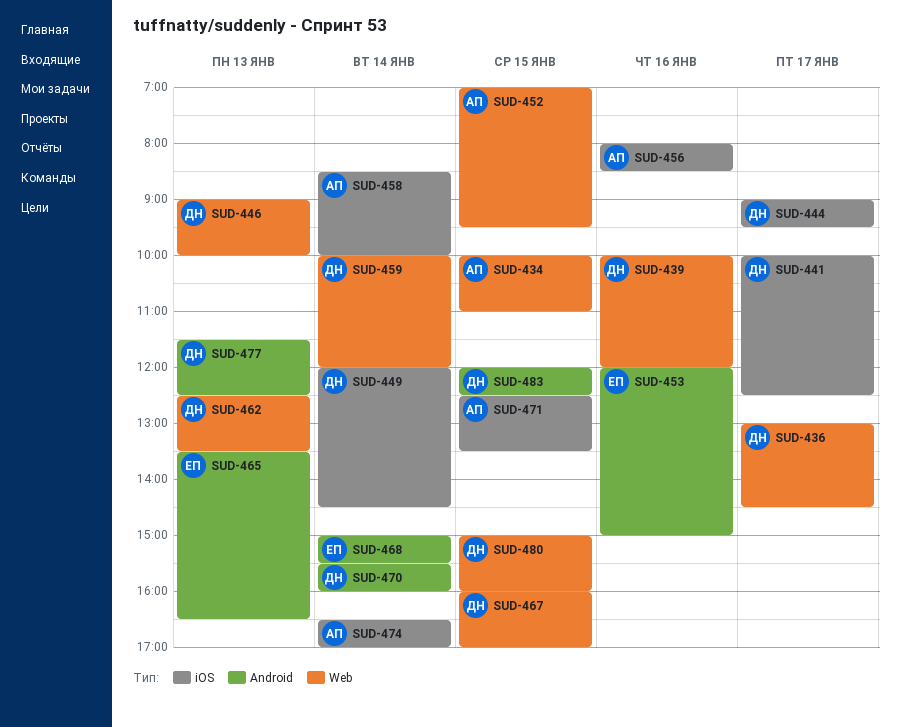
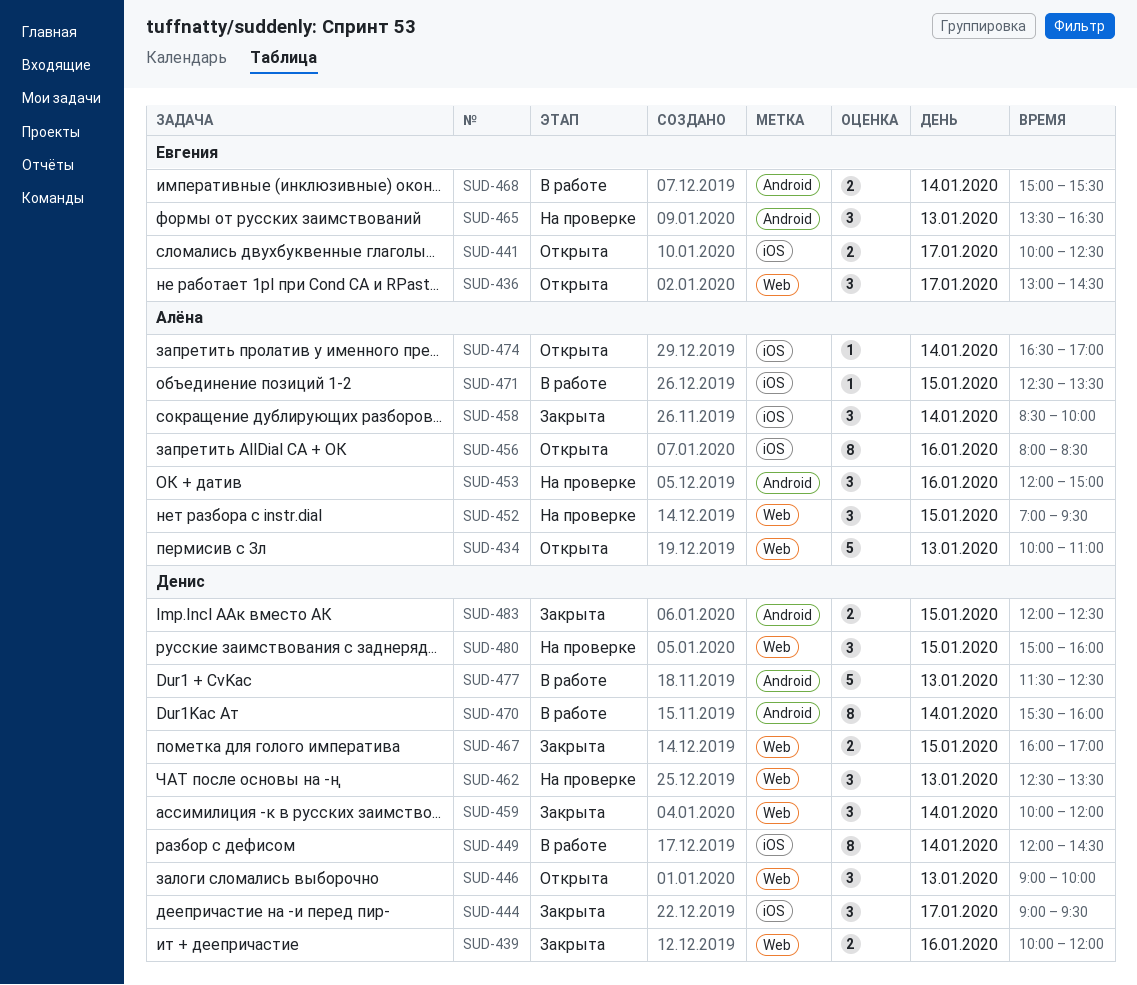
SUD-434, day: Jan 15 -> Jan 13
SUD-436, owner: Денис -> Евгения
SUD-441, owner: Денис -> Евгения
SUD-453, owner: Евгения -> Алёна

